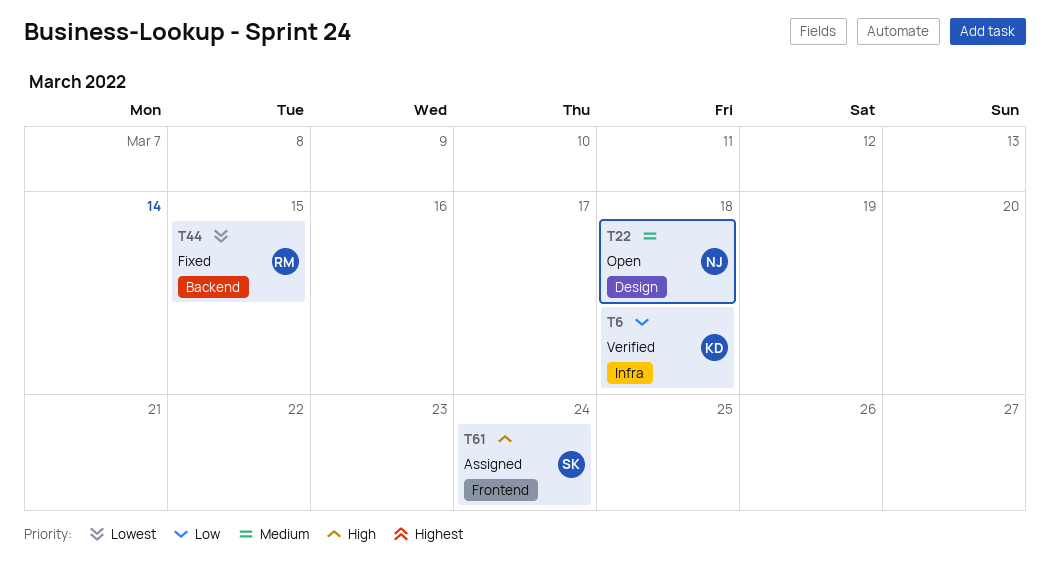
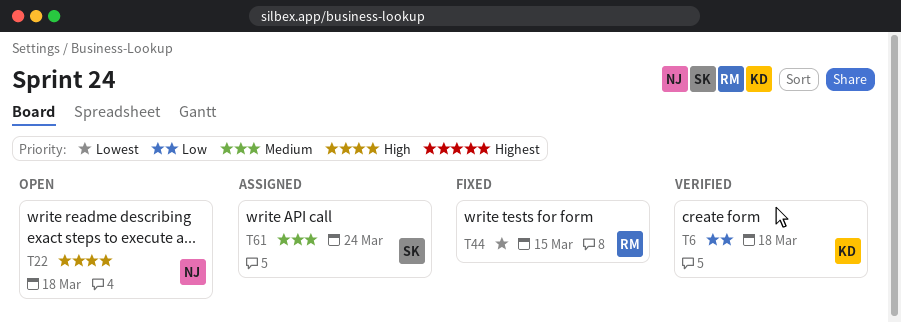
T22, priority: Medium -> High
T61, priority: High -> Medium

